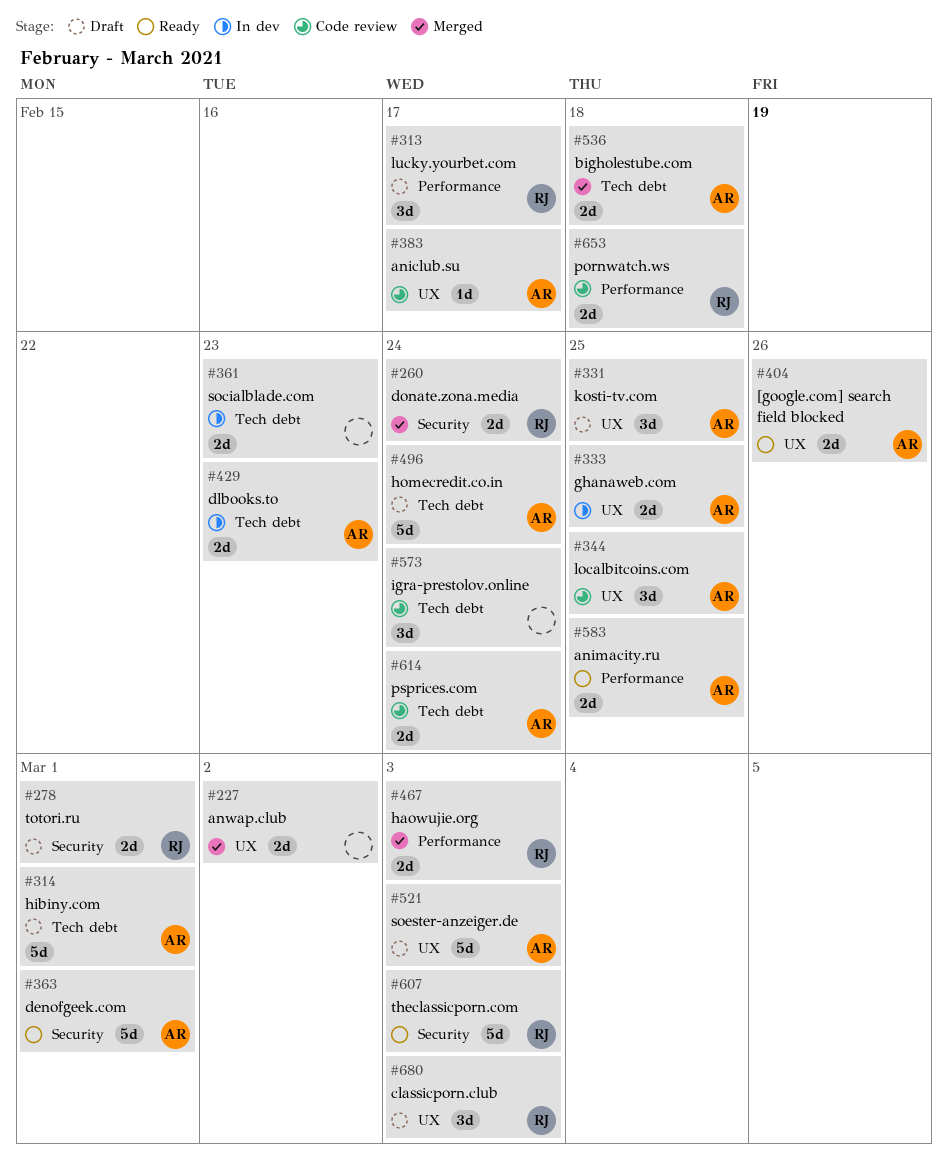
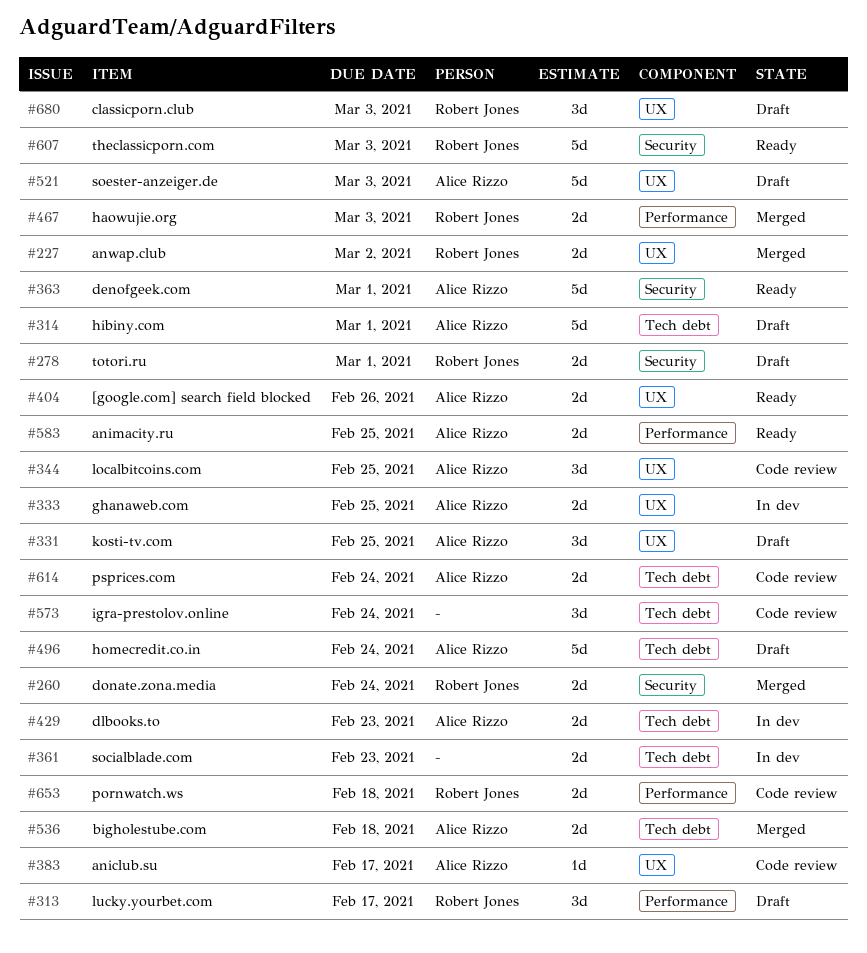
#227, owner: none -> Robert Jones

